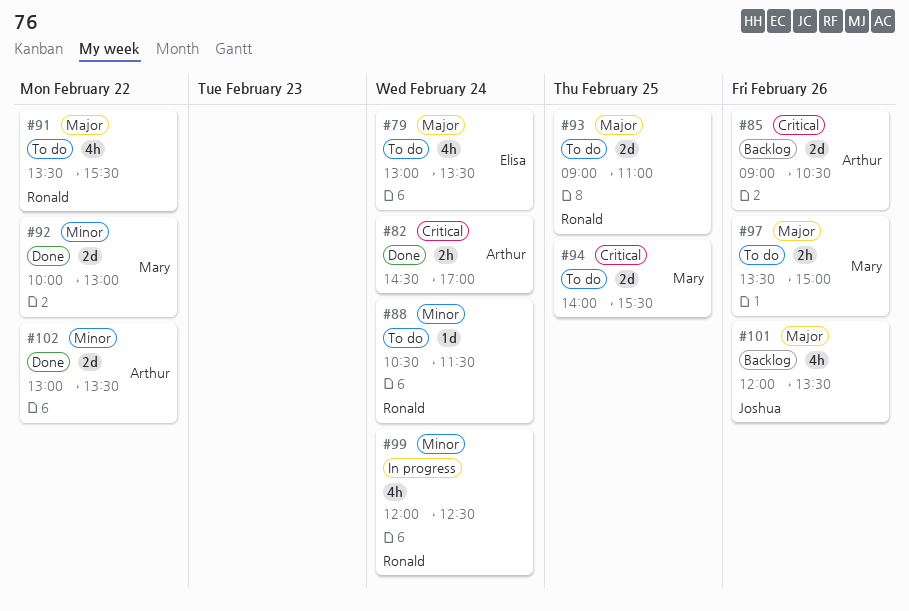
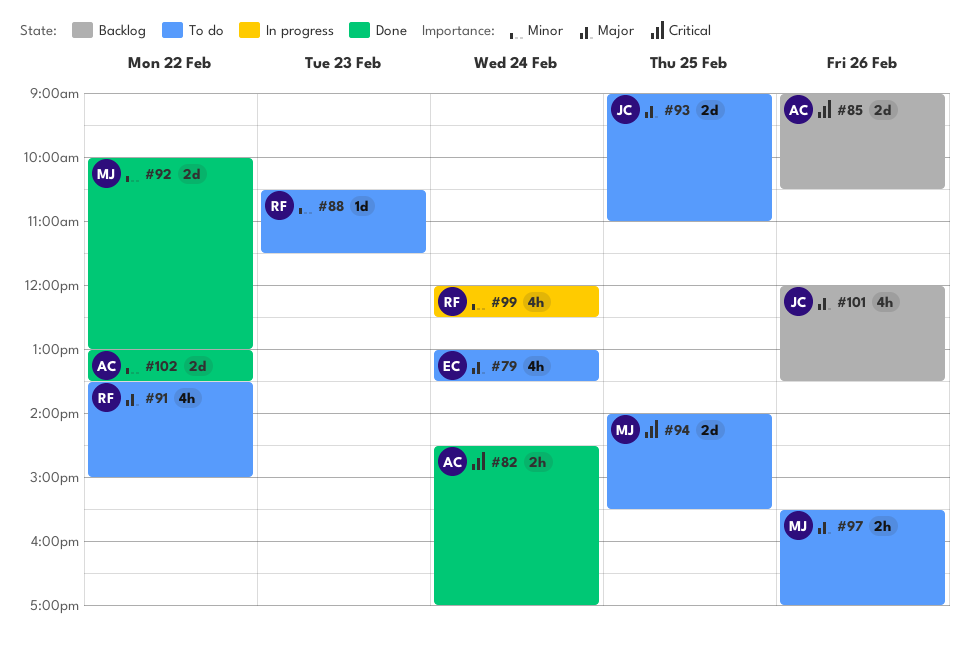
#88, day: Feb 24 -> Feb 23
#91, ends: 15:30 -> 15:00
#93, owner: Ronald -> Joshua
#97, begins: 13:30 -> 15:30
#97, ends: 15:00 -> 17:00

